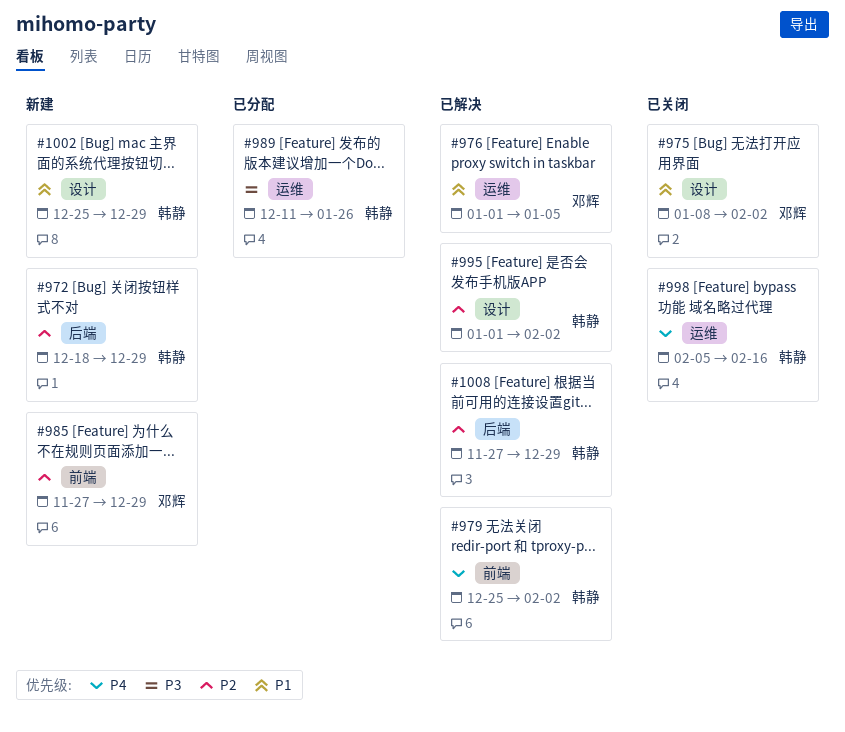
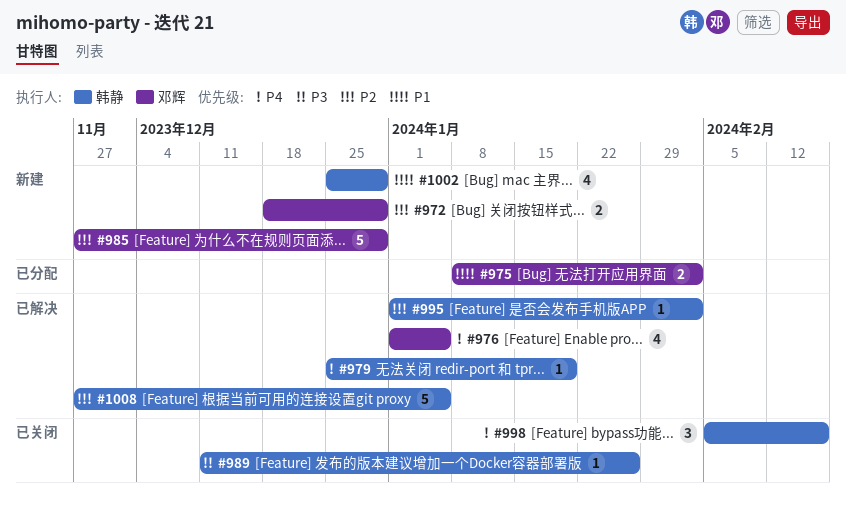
#972, owner: 韩静 -> 邓辉
#975, status: 已关闭 -> 已分配
#976, priority: P1 -> P4
#979, due: Feb 2 -> Jan 19
#989, status: 已分配 -> 已关闭
#1008, due: Dec 29 -> Jan 5

